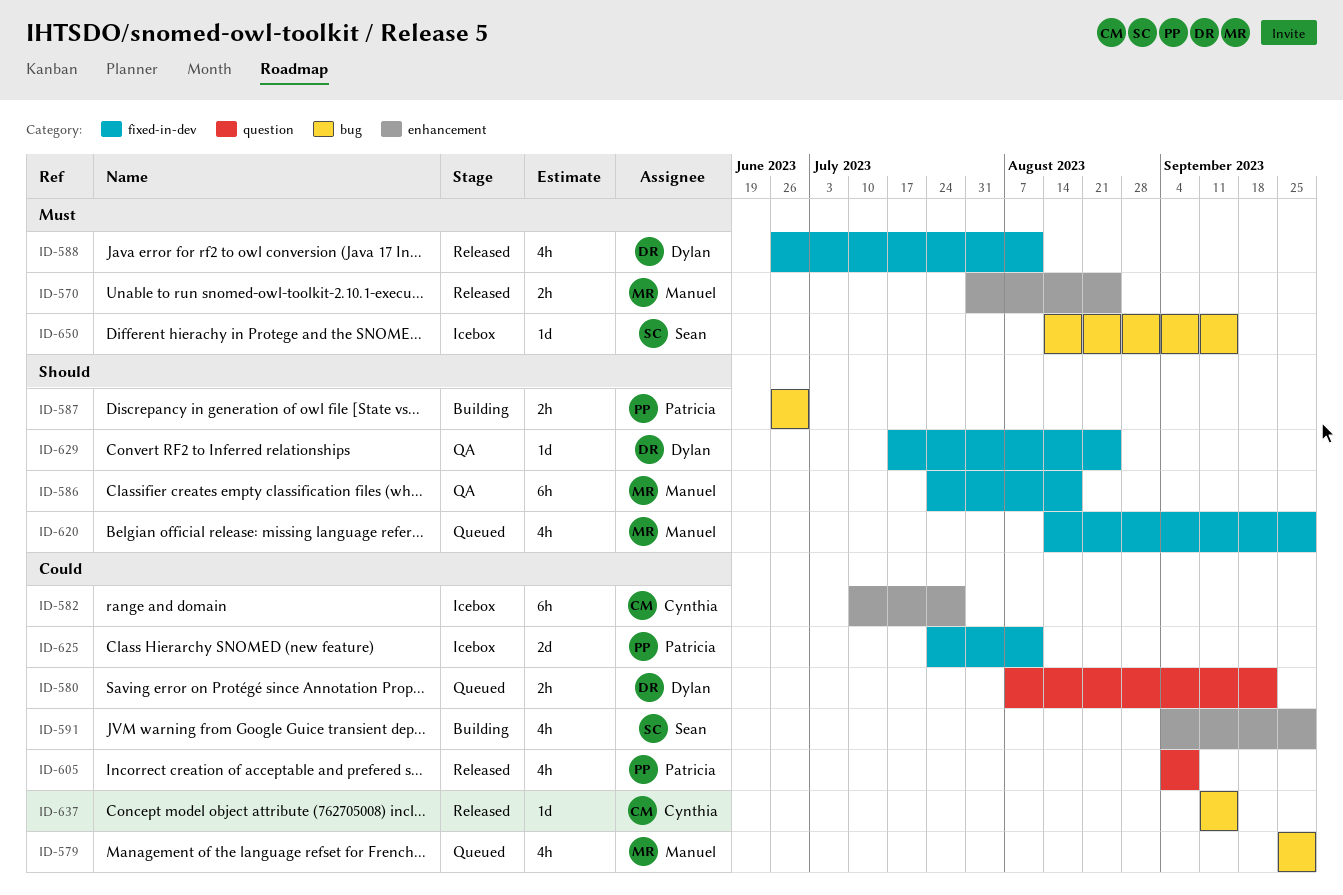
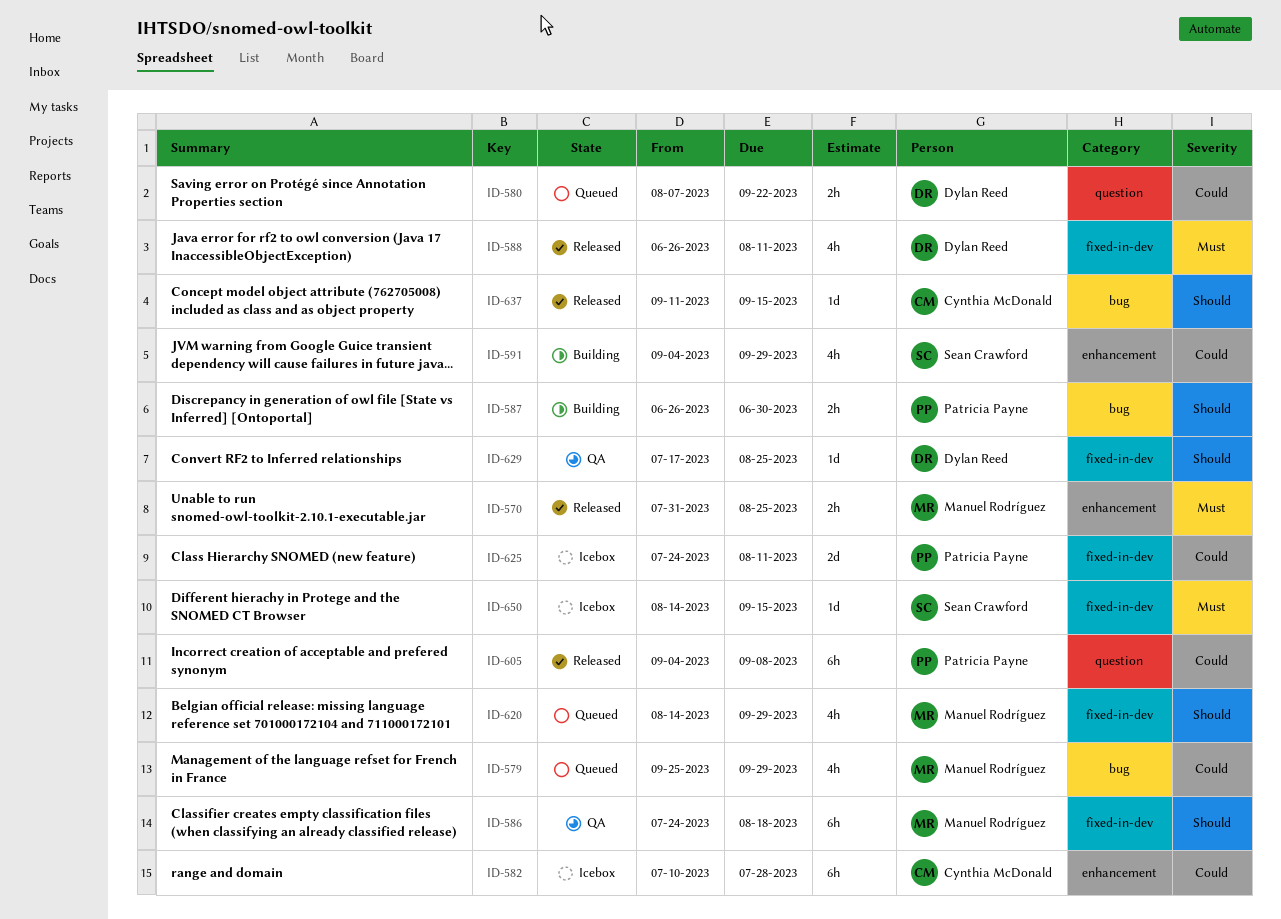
ID-605, estimate: 4h -> 6h
ID-637, priority: Could -> Should
ID-650, label: bug -> fixed-in-dev

